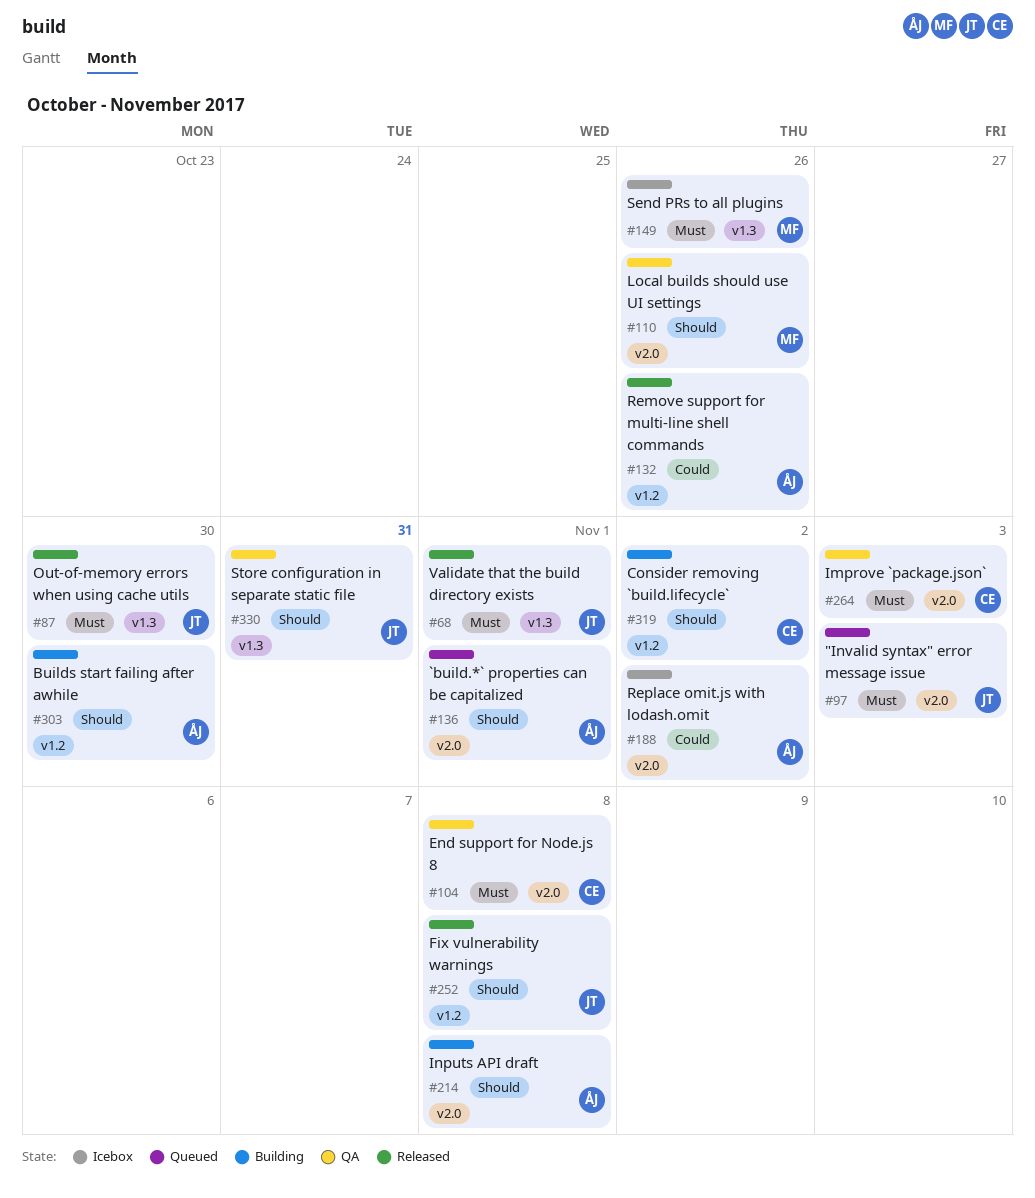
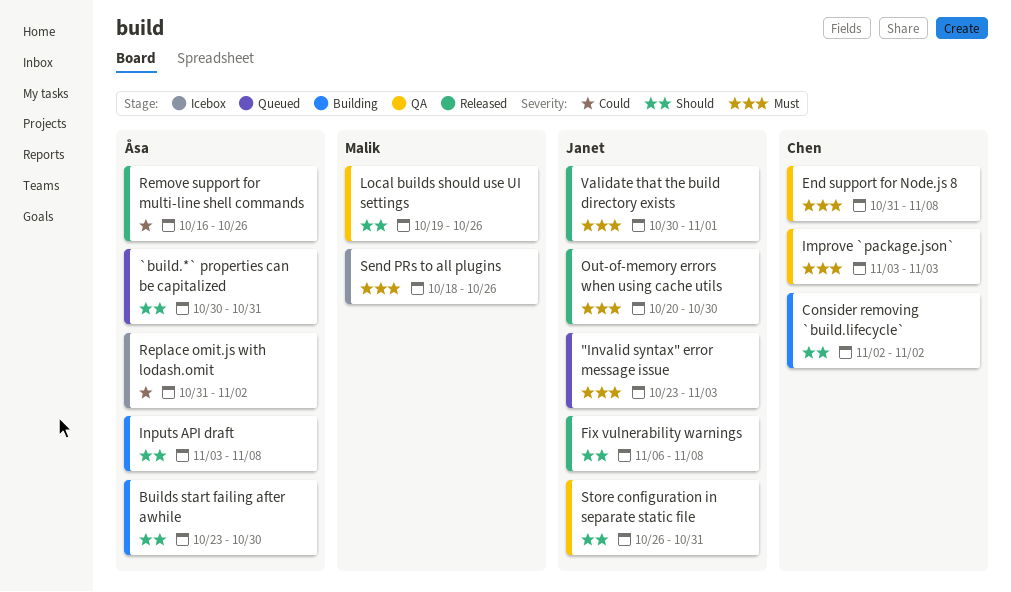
`build.*` properties can be capitalized, due: Nov 1 -> Oct 31

